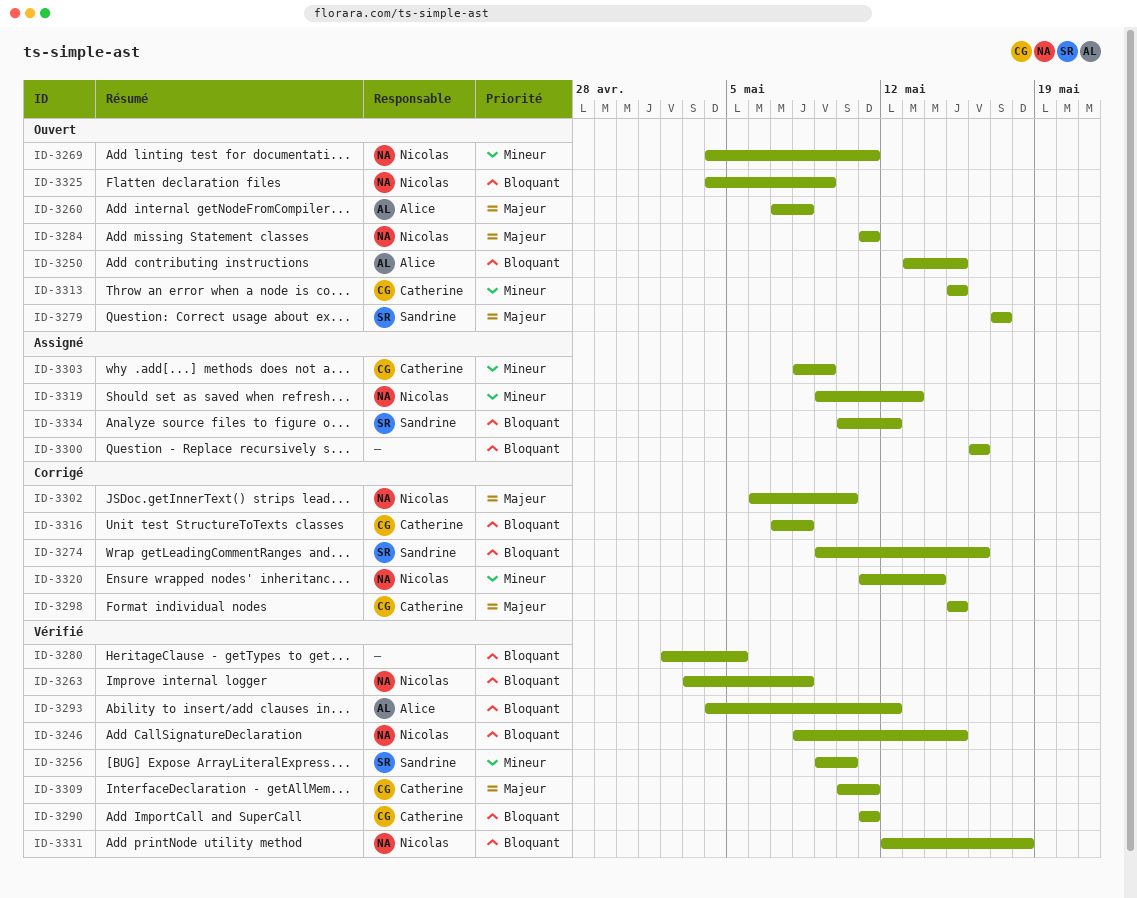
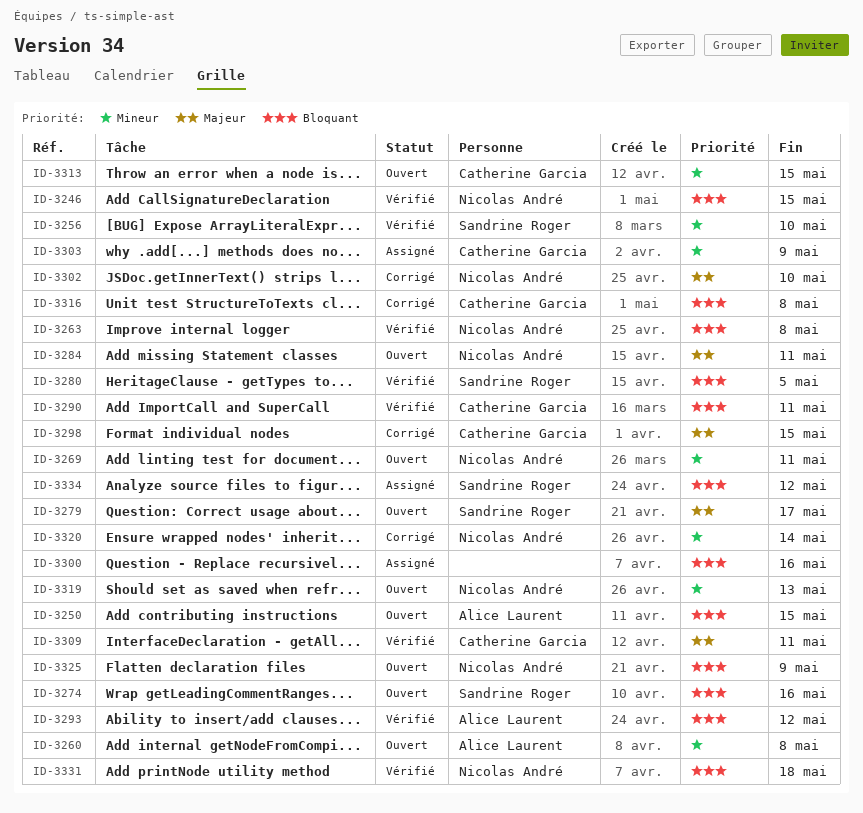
ID-3260, priority: Majeur -> Mineur
ID-3274, status: Corrigé -> Ouvert
ID-3280, owner: none -> Sandrine Roger
ID-3319, status: Assigné -> Ouvert

